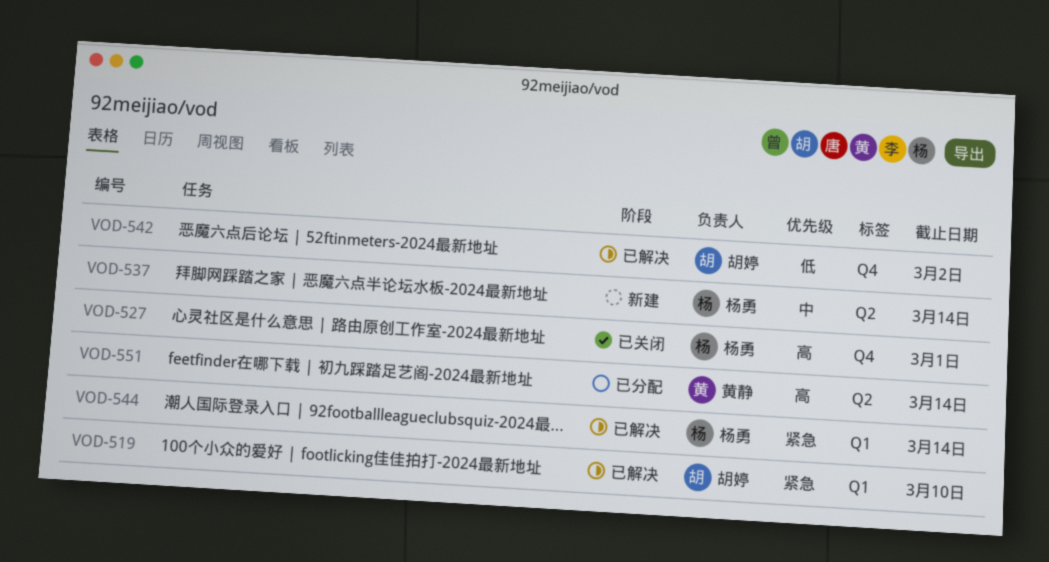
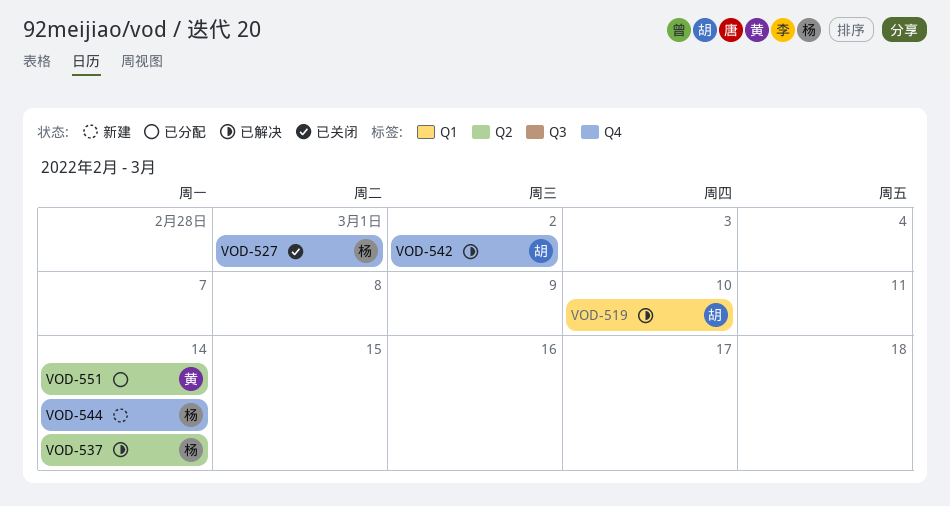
VOD-537, status: 新建 -> 已解决
VOD-544, status: 已解决 -> 新建
VOD-544, label: Q1 -> Q4

